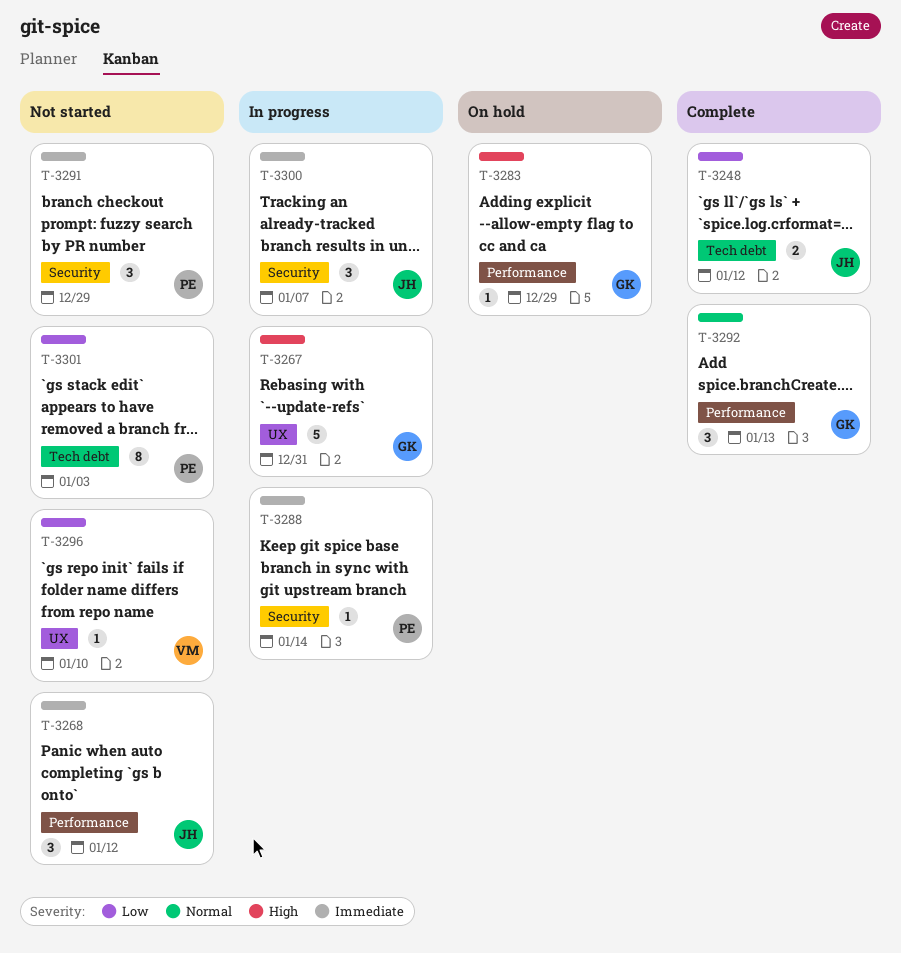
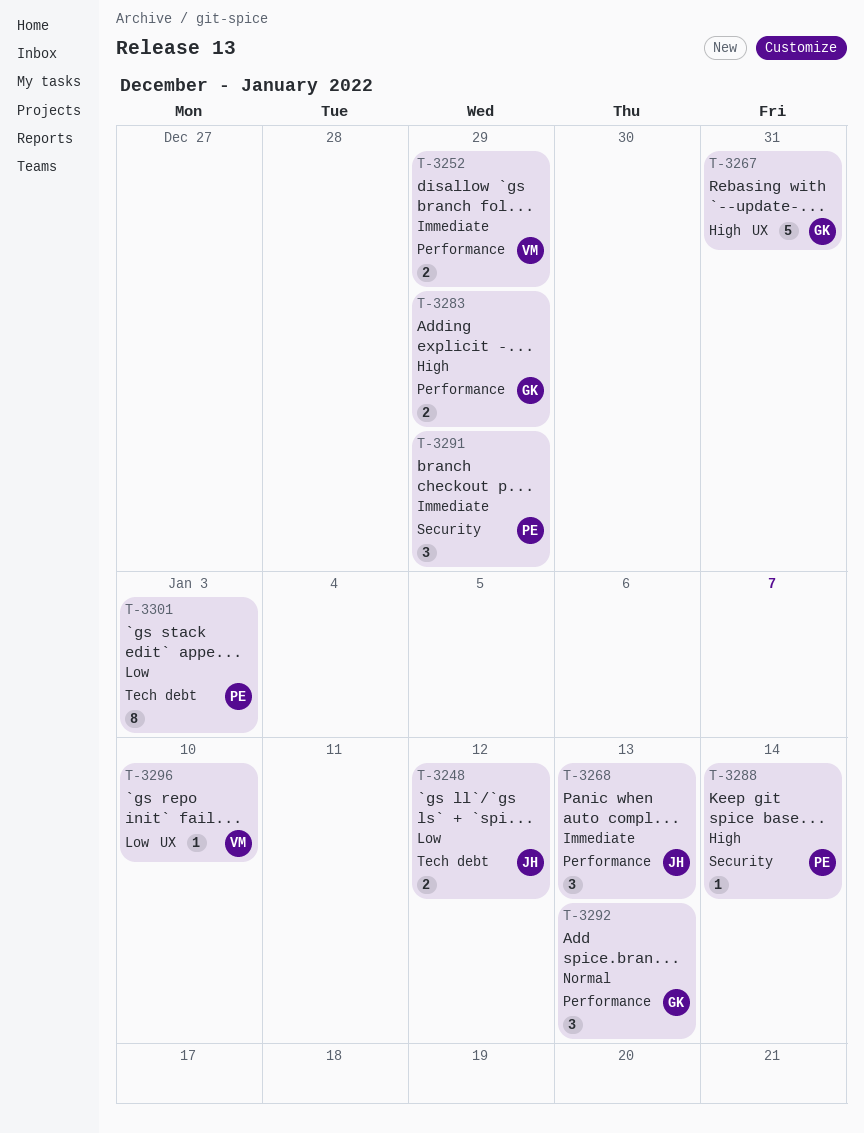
T-3252: none -> present
T-3268, due: Jan 12 -> Jan 13
T-3283, estimate: 1 -> 2
T-3288, priority: Immediate -> High
T-3300: present -> none

